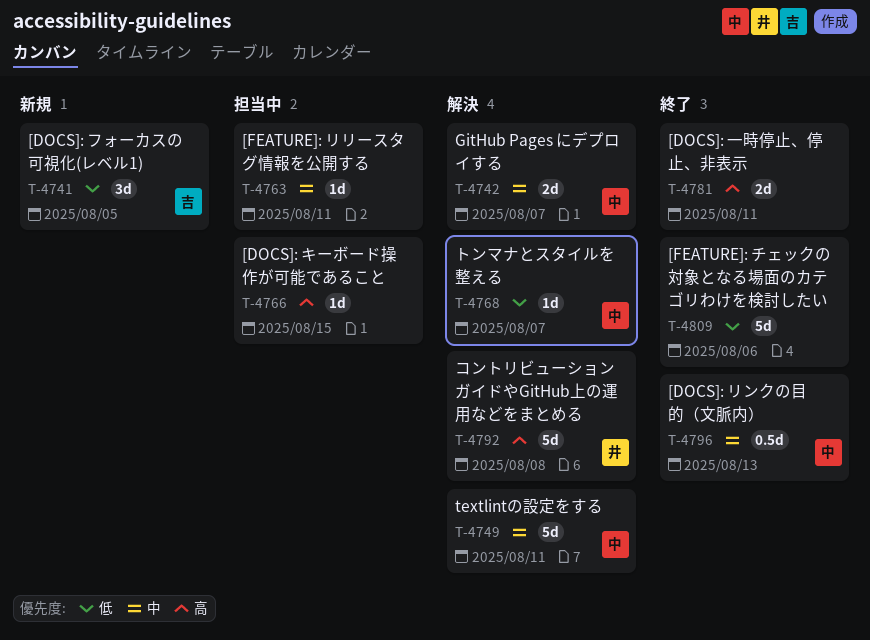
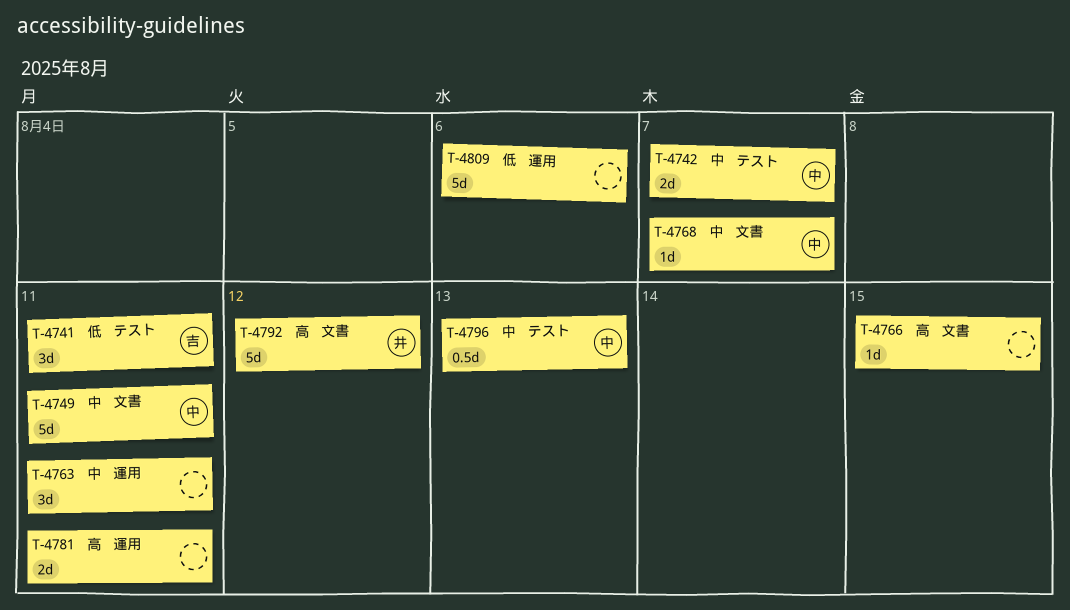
T-4741, due: Aug 5 -> Aug 11
T-4763, estimate: 1d -> 3d
T-4768, priority: 低 -> 中
T-4792, due: Aug 8 -> Aug 12

